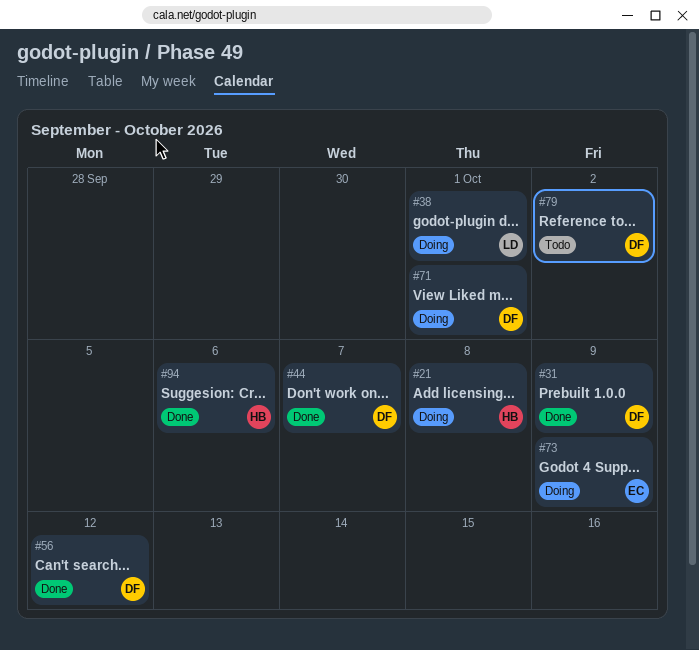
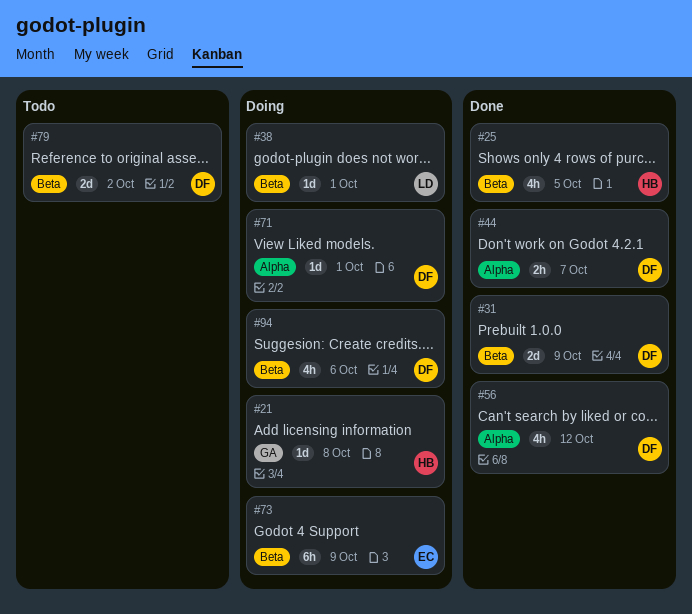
#25: none -> present
#94, status: Done -> Doing
#94, owner: HB -> DF

